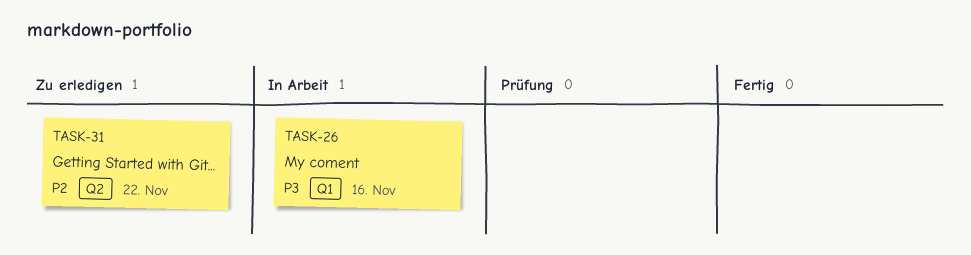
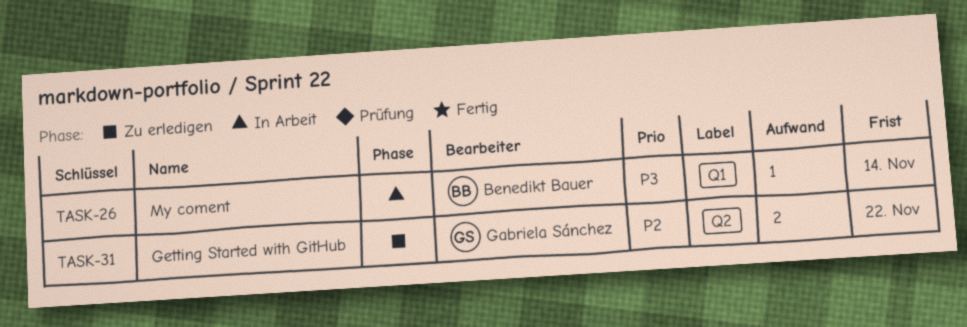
TASK-26, due: Nov 16 -> Nov 14

